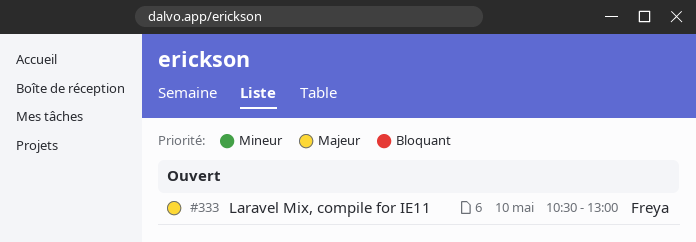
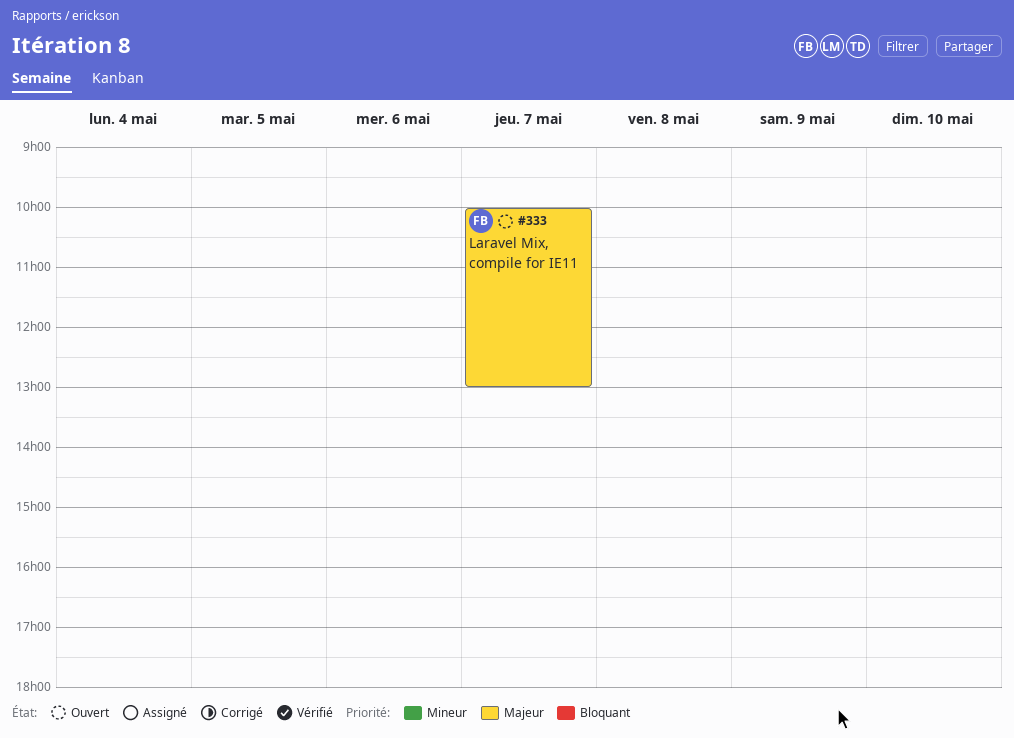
#333, day: May 10 -> May 7
#333, begins: 10:30 -> 10:00

